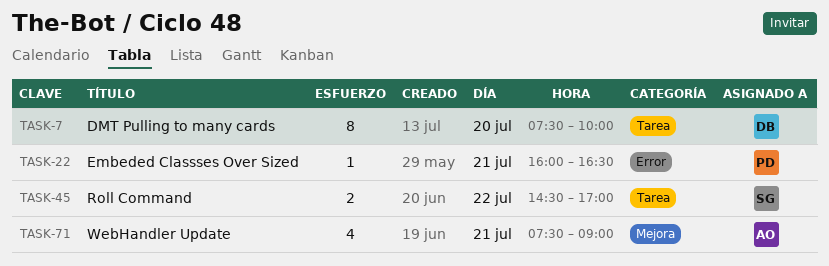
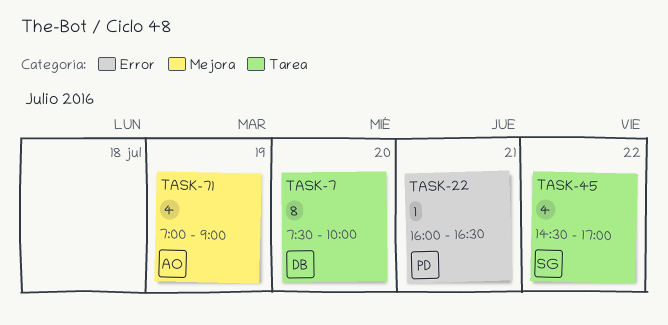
TASK-45, estimate: 2 -> 4
TASK-71, day: Jul 21 -> Jul 19
TASK-71, begins: 07:30 -> 07:00

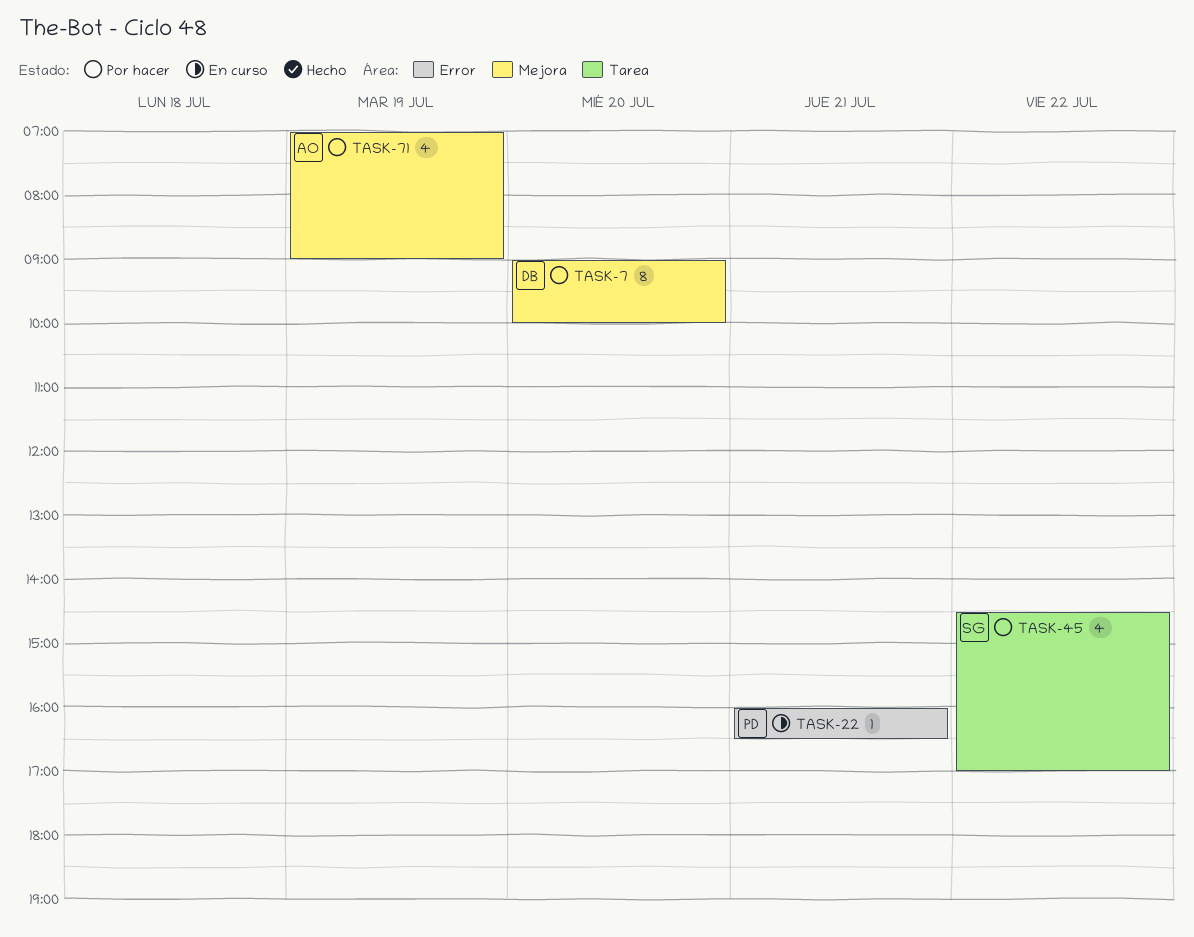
TASK-7, label: Tarea -> Mejora
TASK-7, begins: 07:30 -> 09:00

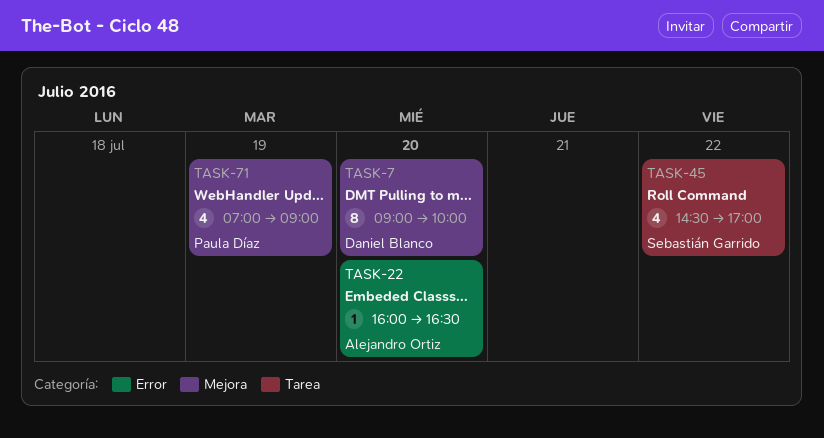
TASK-22, owner: Paula Díaz -> Alejandro Ortiz
TASK-22, day: Jul 21 -> Jul 20
TASK-71, owner: Alejandro Ortiz -> Paula Díaz

